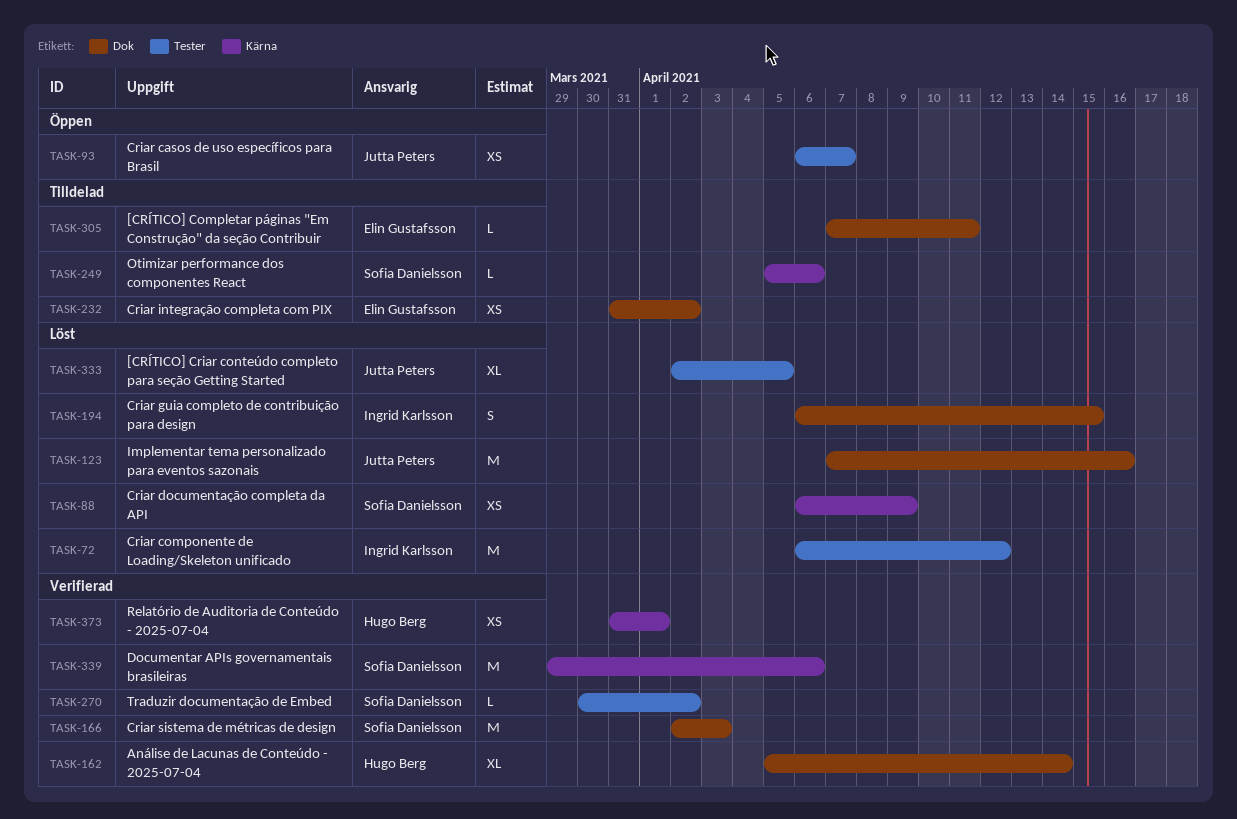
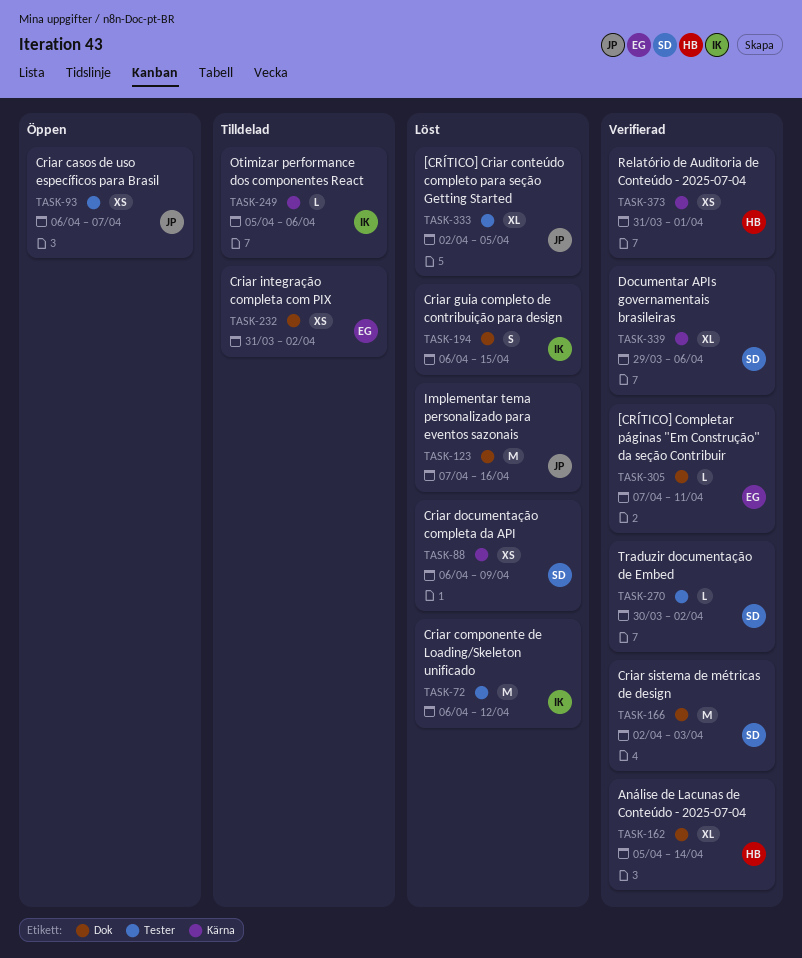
TASK-249, owner: Sofia Danielsson -> Ingrid Karlsson
TASK-305, status: Tilldelad -> Verifierad
TASK-339, estimate: M -> XL

